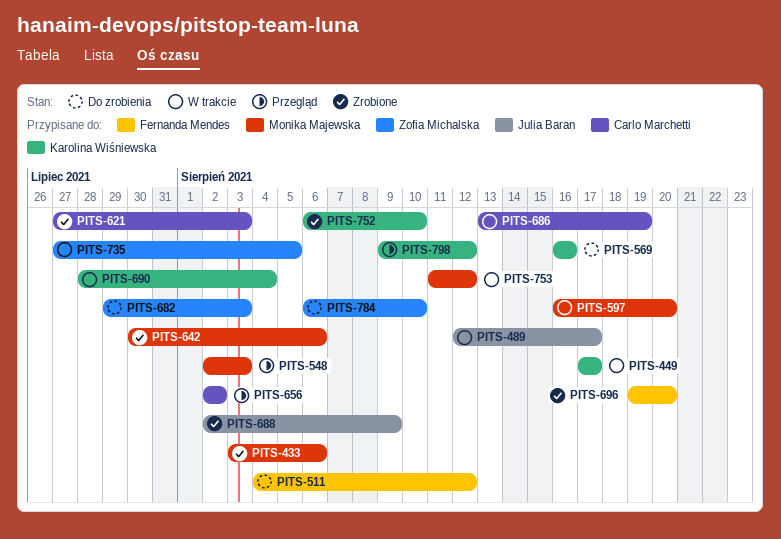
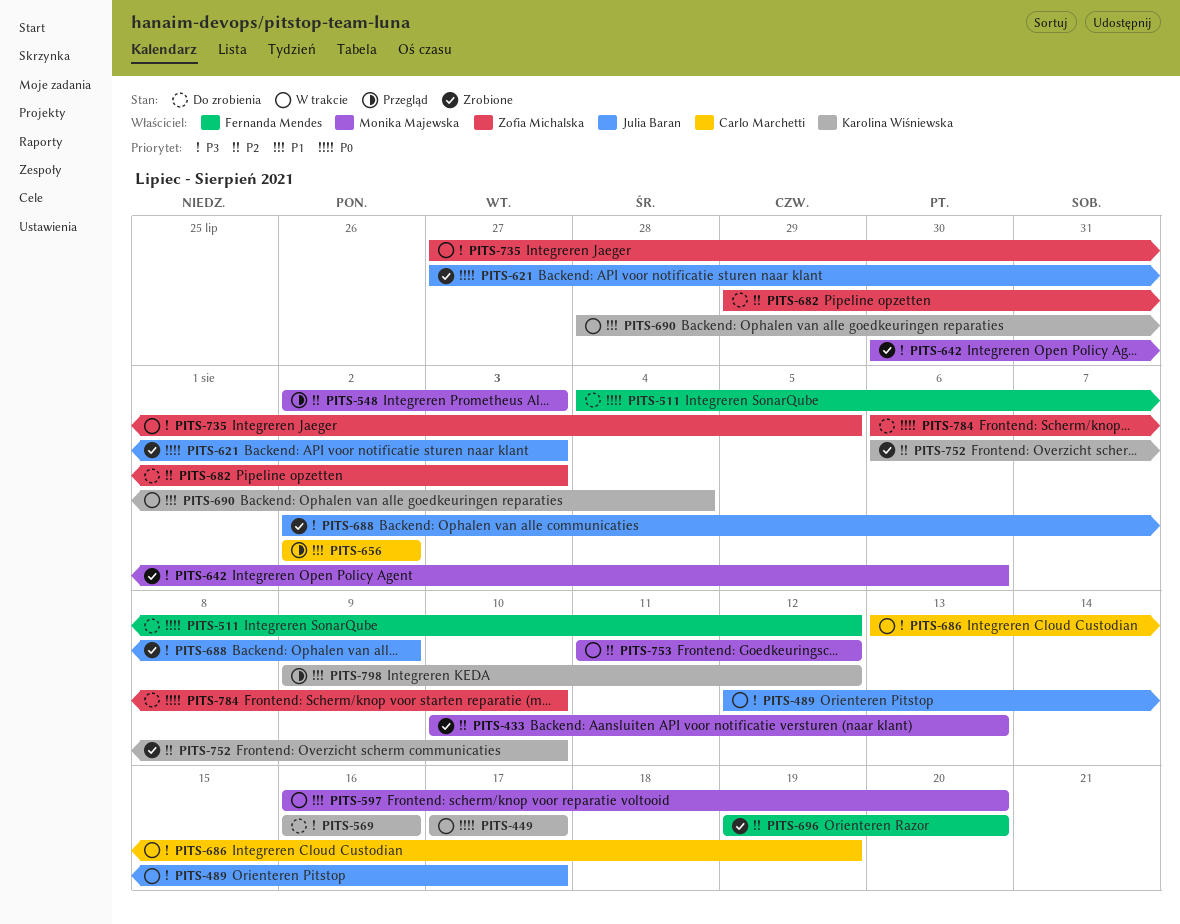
PITS-433, start: Aug 3 -> Aug 10
PITS-433, due: Aug 6 -> Aug 13
PITS-621, owner: Carlo Marchetti -> Julia Baran

